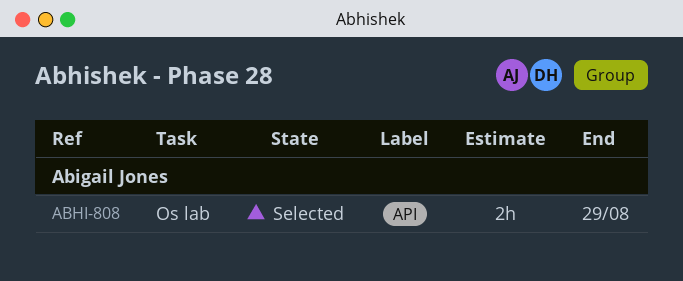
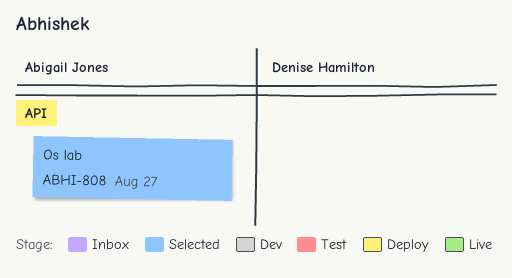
ABHI-808, due: Aug 29 -> Aug 27

